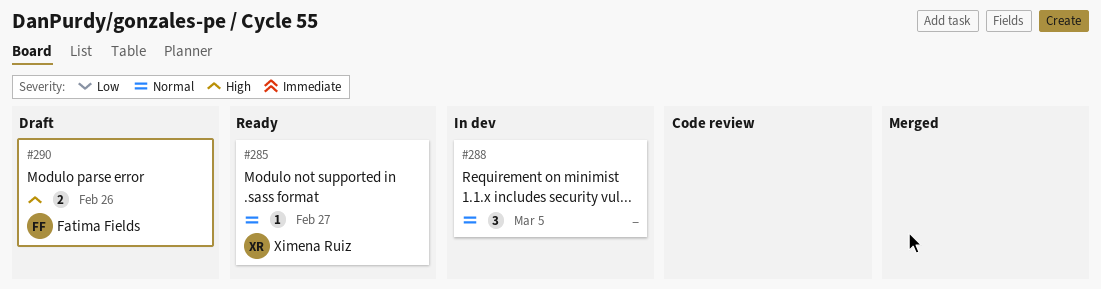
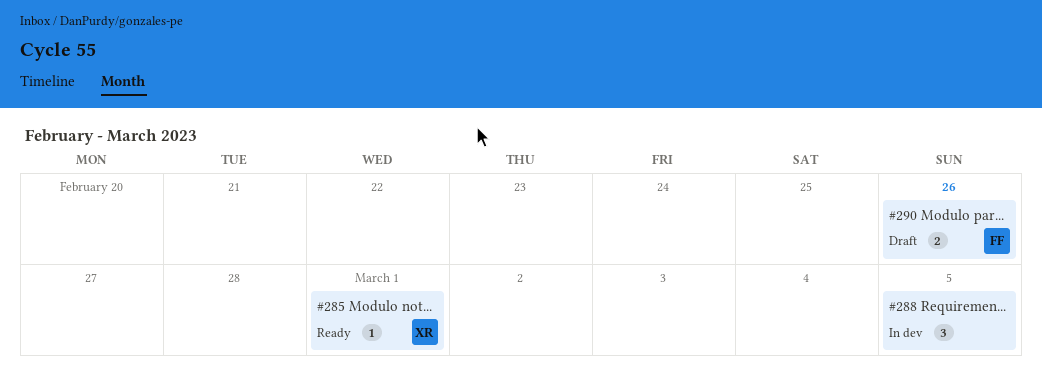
#285, due: Feb 27 -> Mar 1

